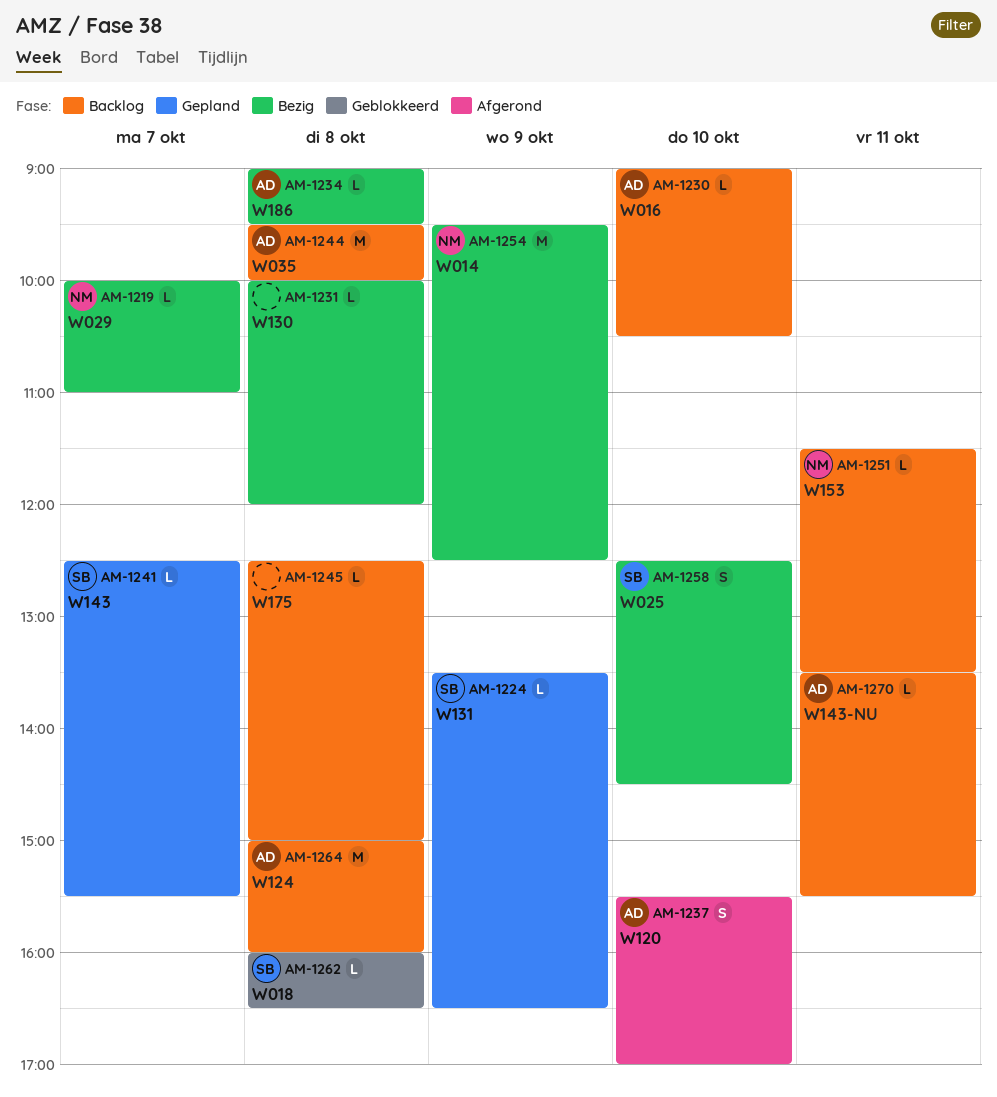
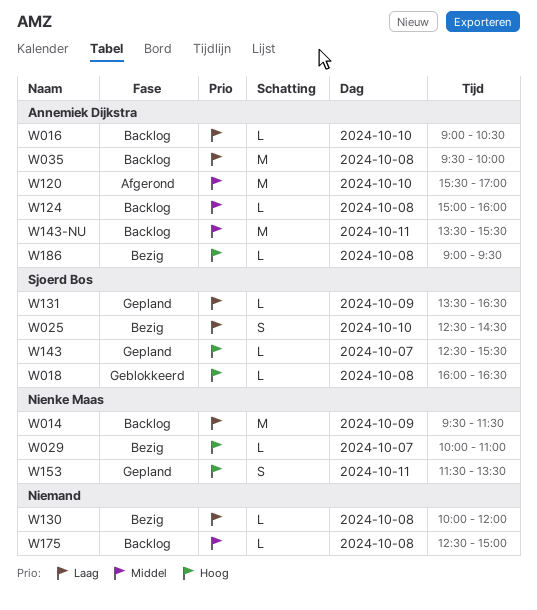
W014, status: Bezig -> Backlog
W014, ends: 12:30 -> 11:30
W120, estimate: S -> M
W124, estimate: M -> L
W143-NU, estimate: L -> M
W153, status: Backlog -> Gepland
W153, estimate: L -> S

